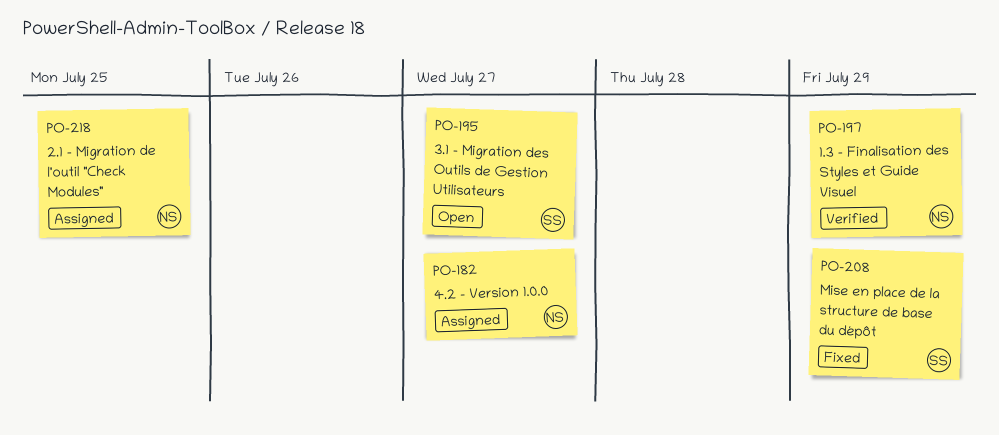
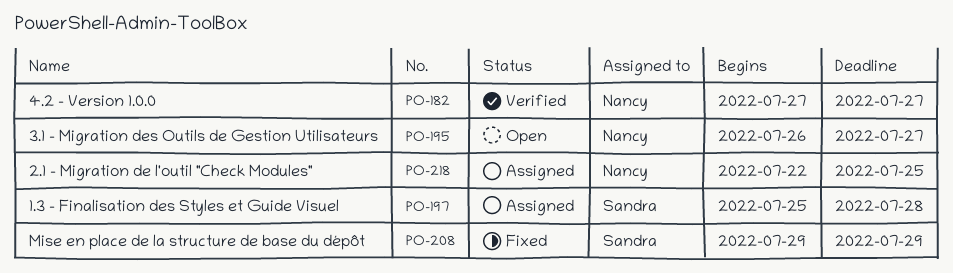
PO-182, status: Assigned -> Verified
PO-195, owner: Sandra -> Nancy
PO-197, status: Verified -> Assigned
PO-197, owner: Nancy -> Sandra
PO-197, due: Jul 29 -> Jul 28

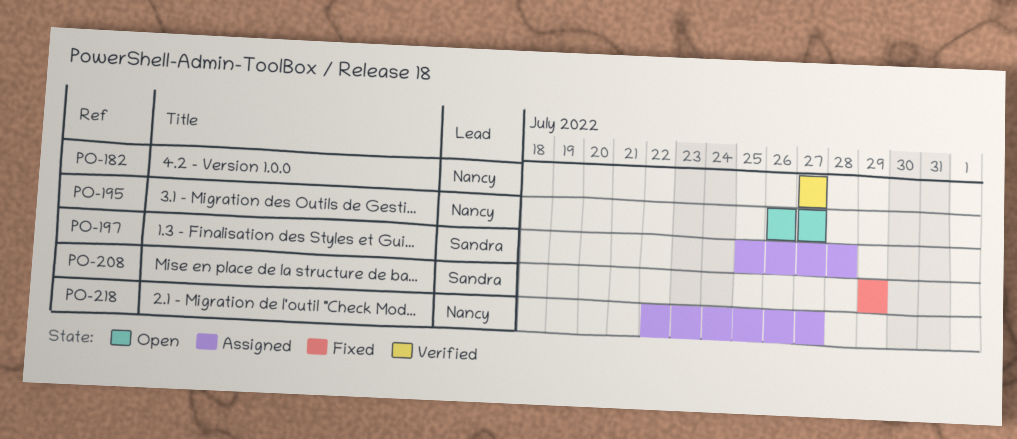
PO-218, due: Jul 25 -> Jul 27

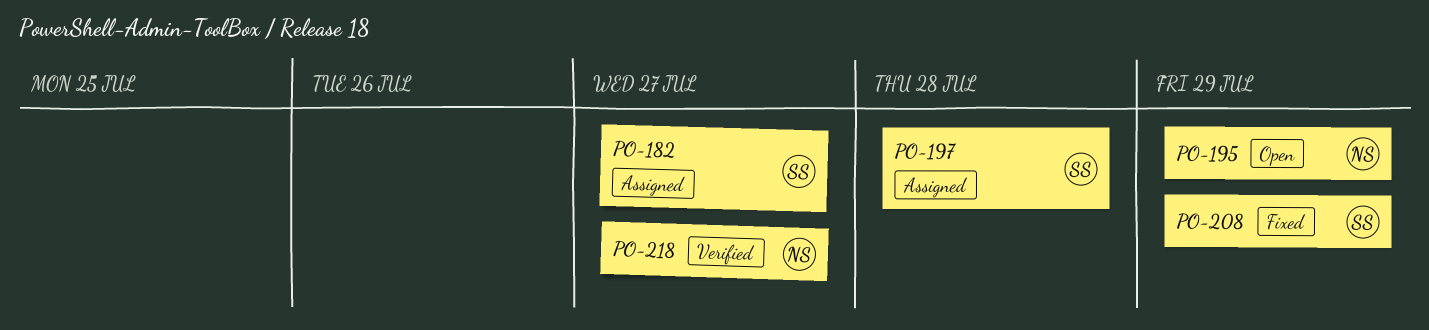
PO-182, status: Verified -> Assigned
PO-182, owner: Nancy -> Sandra
PO-195, due: Jul 27 -> Jul 29
PO-218, status: Assigned -> Verified

